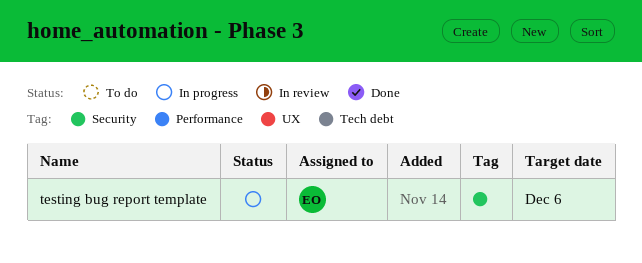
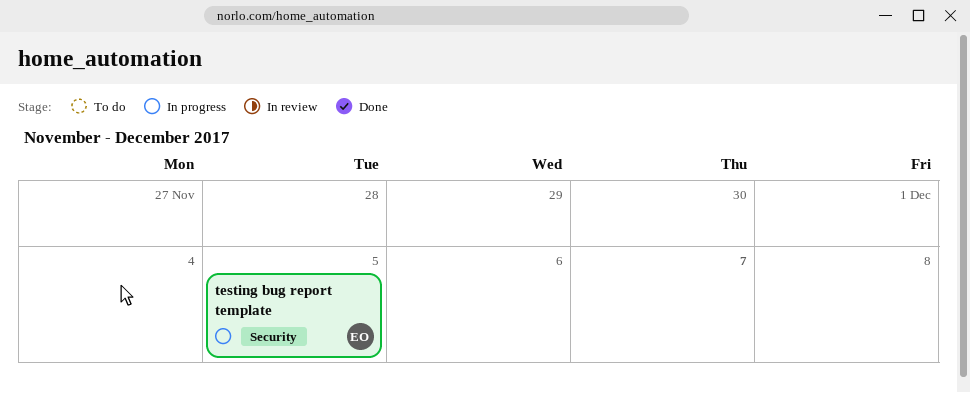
testing bug report template, due: Dec 6 -> Dec 5

